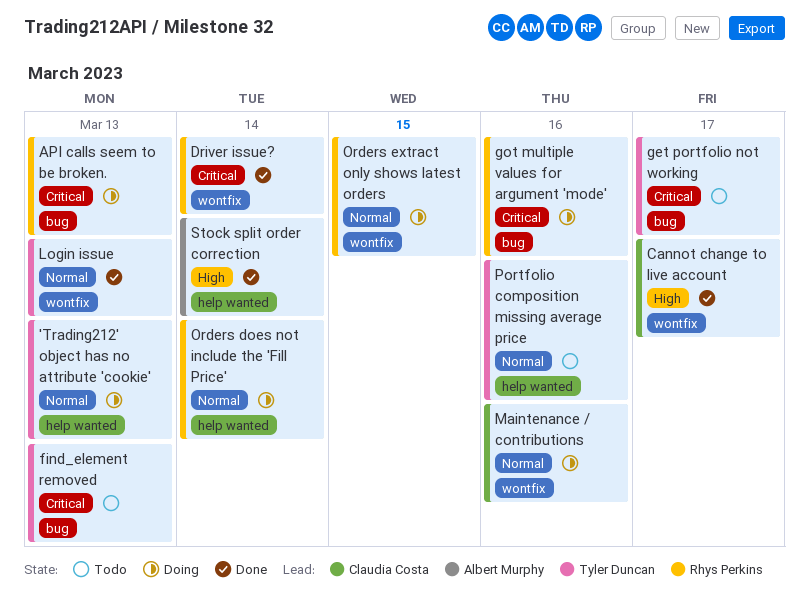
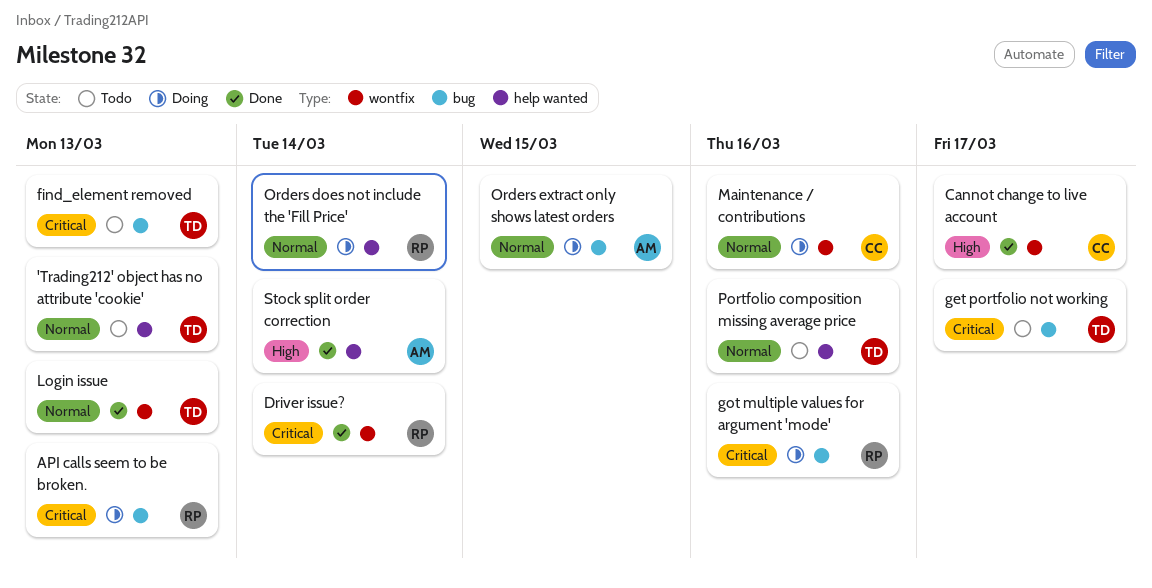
'Trading212' object has no attribute 'cookie', status: Doing -> Todo
Orders extract only shows latest orders, owner: Rhys Perkins -> Albert Murphy
Orders extract only shows latest orders, label: wontfix -> bug

